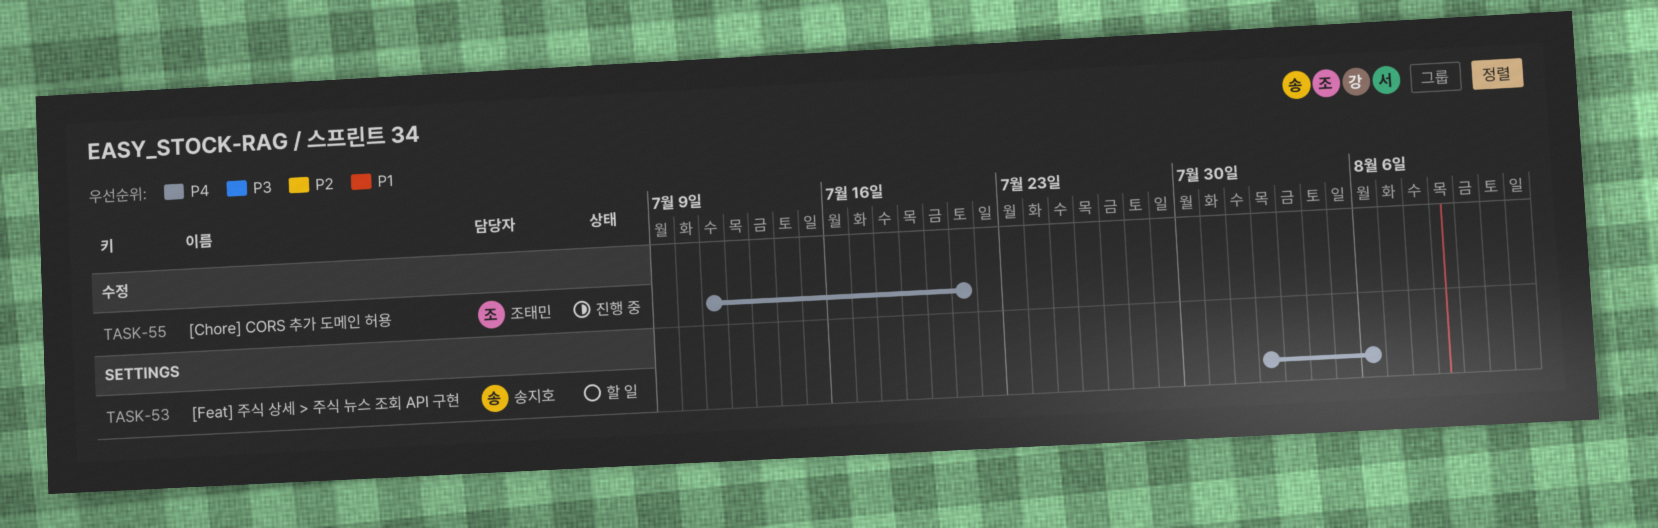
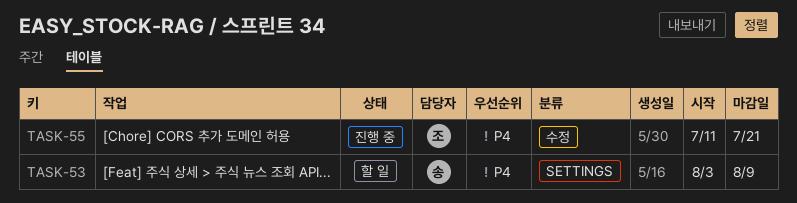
TASK-53, start: Aug 2 -> Aug 3
TASK-53, due: Aug 6 -> Aug 9

